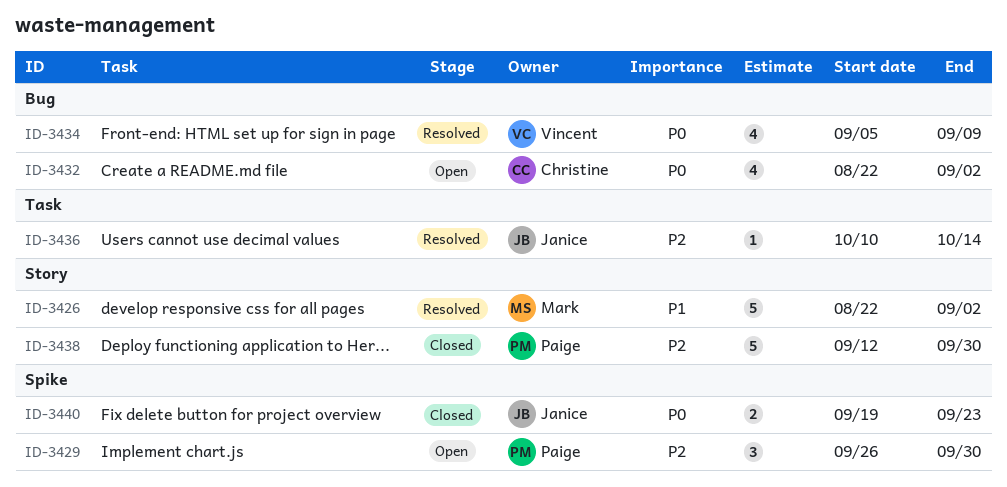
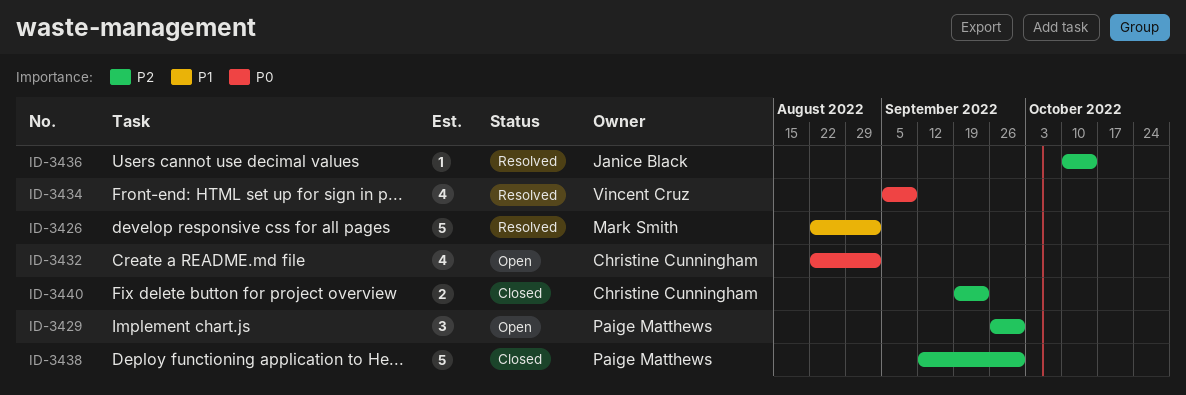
ID-3440, owner: Janice Black -> Christine Cunningham
ID-3440, priority: P0 -> P2

